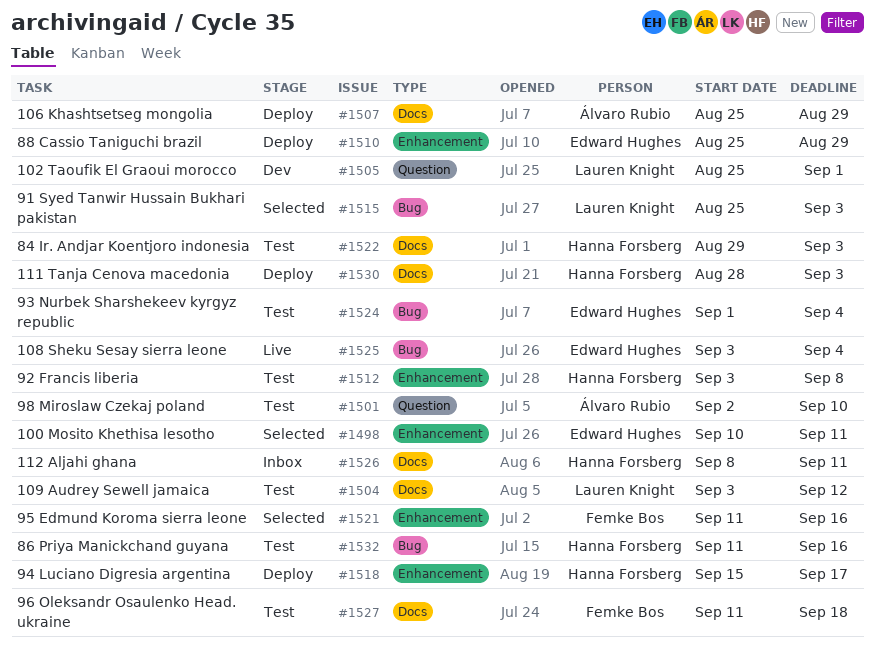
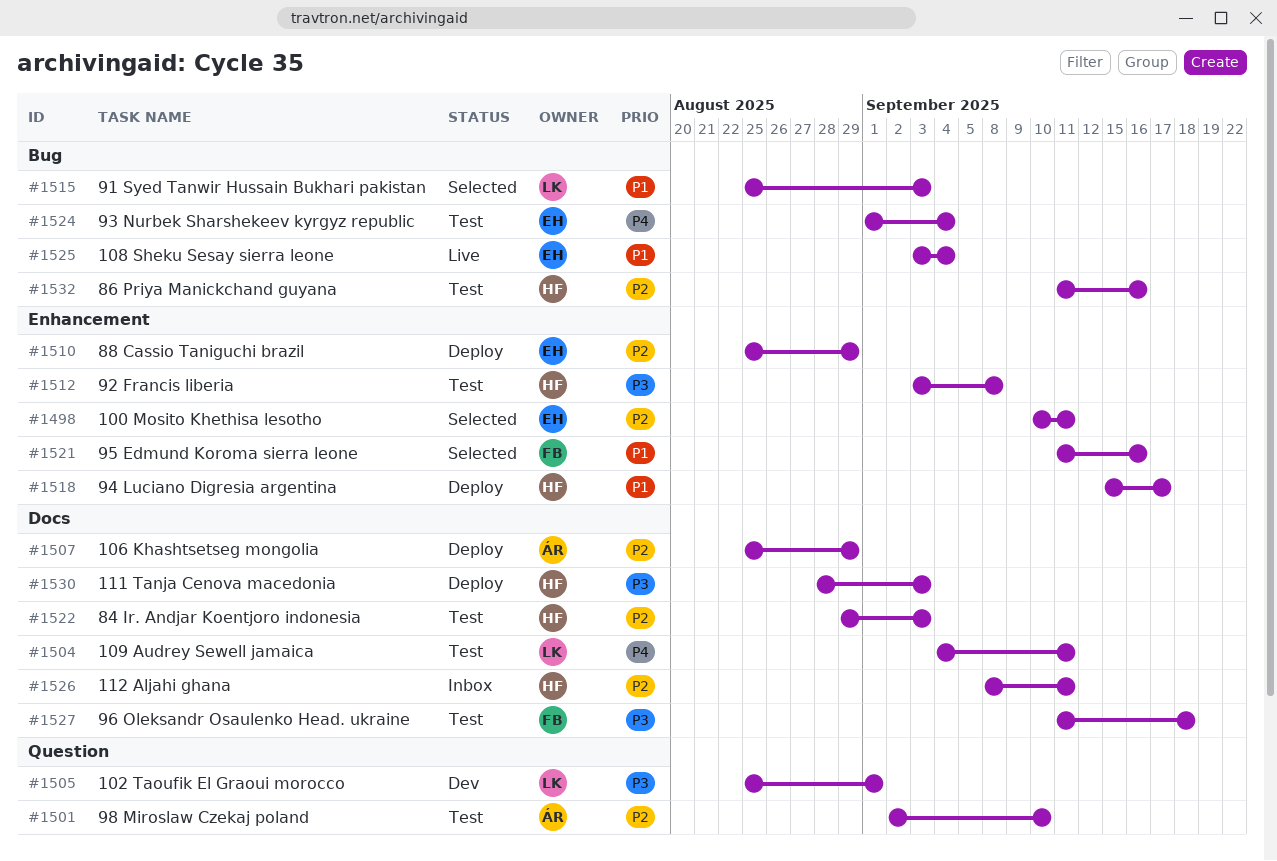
#1504, start: Sep 3 -> Sep 4
#1504, due: Sep 12 -> Sep 11

